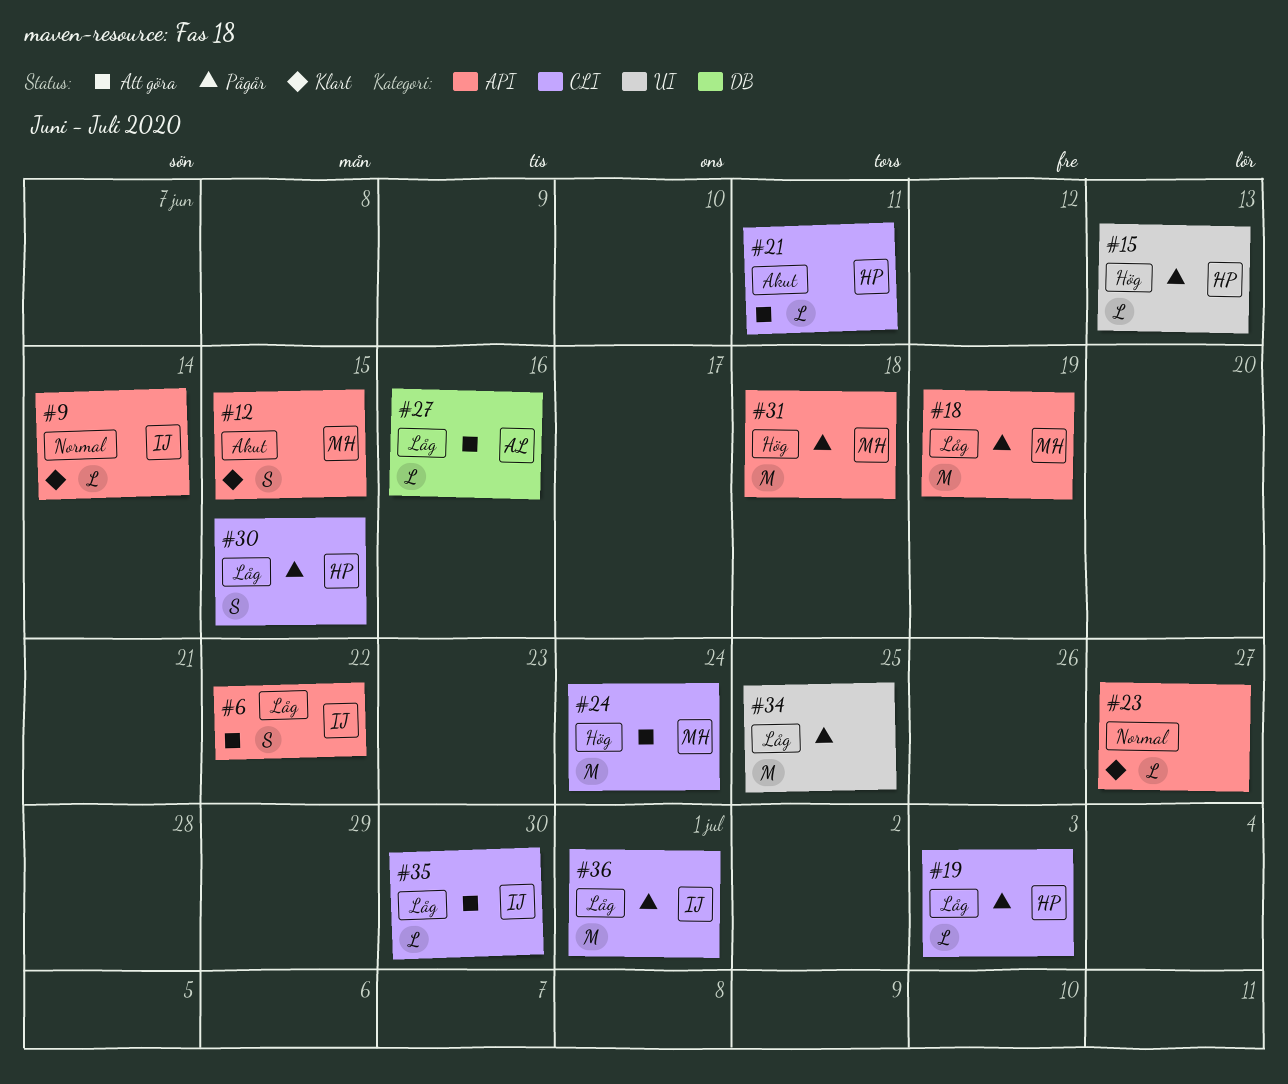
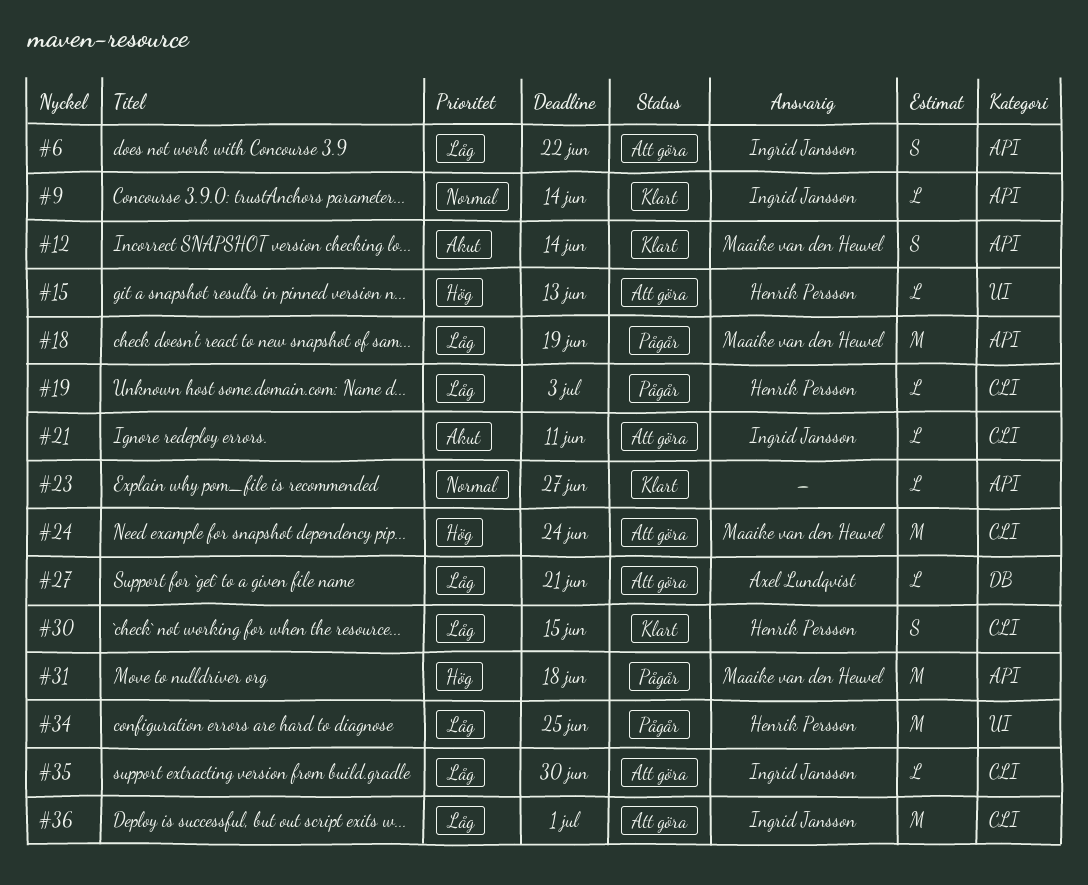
#12, due: Jun 15 -> Jun 14
#15, status: Pågår -> Att göra
#21, owner: Henrik Persson -> Ingrid Jansson
#27, due: Jun 16 -> Jun 21
#30, status: Pågår -> Klart
#34, owner: none -> Henrik Persson
#36, status: Pågår -> Att göra

